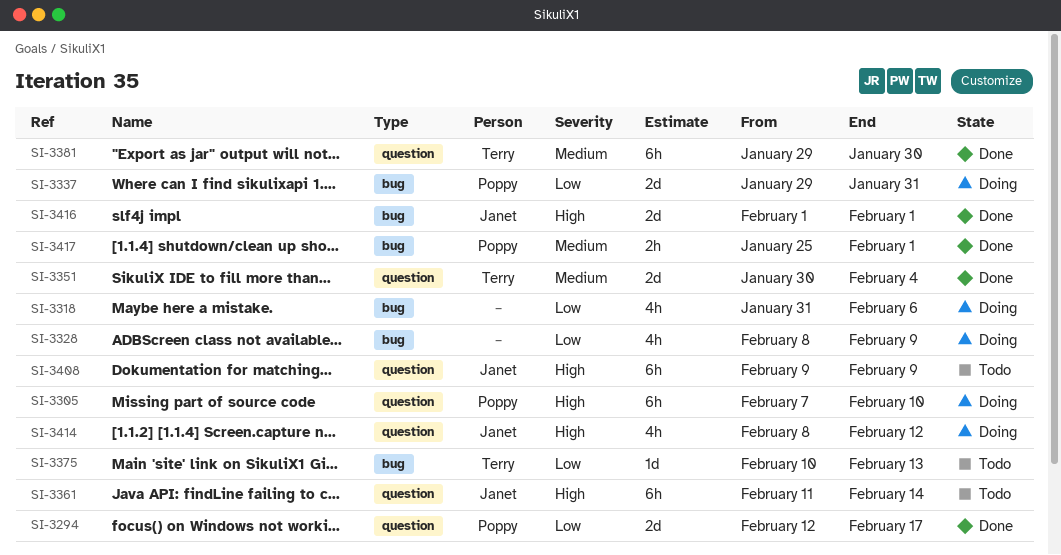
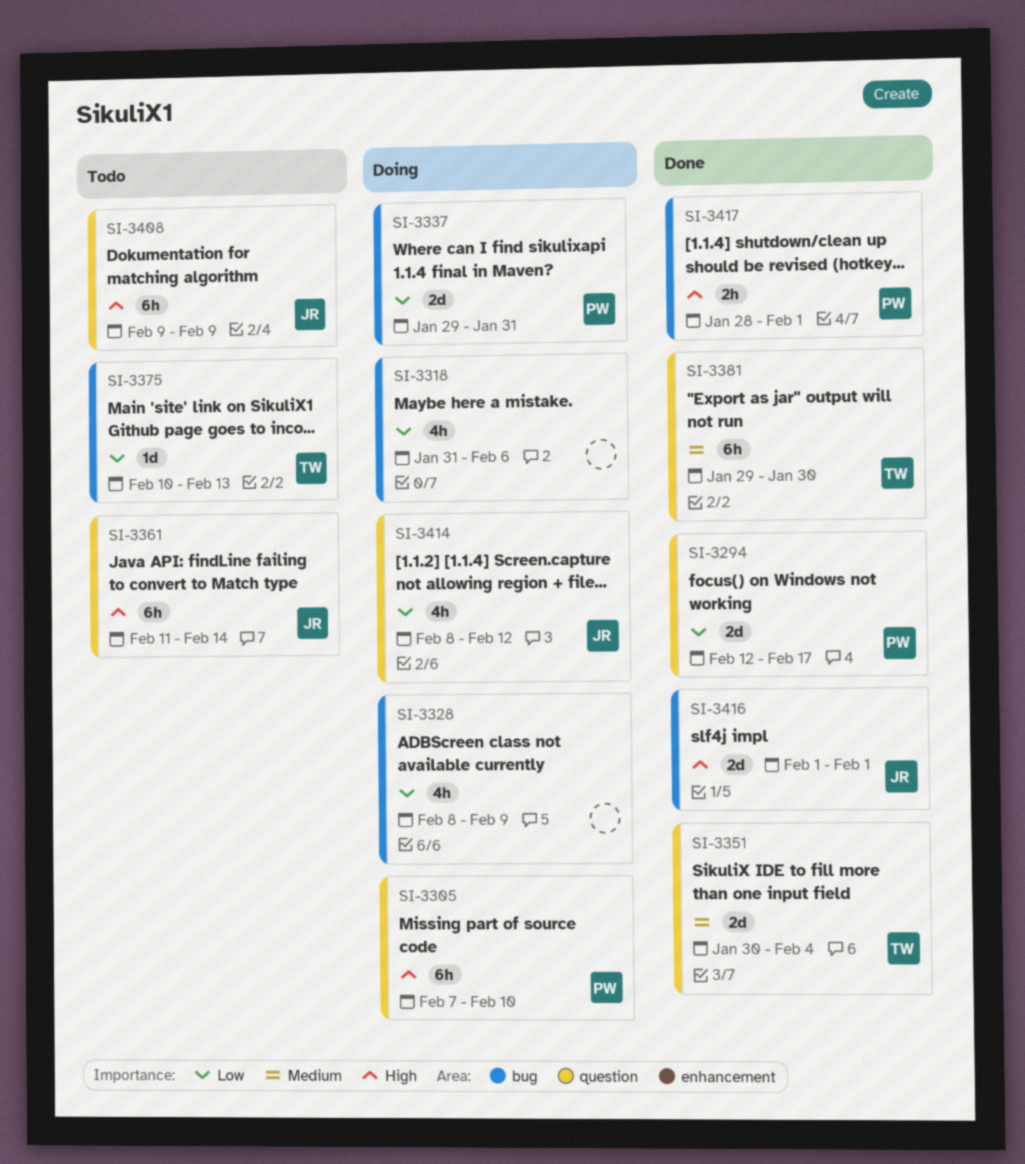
SI-3414, priority: High -> Low
SI-3417, priority: Medium -> High
SI-3417, start: Jan 25 -> Jan 28

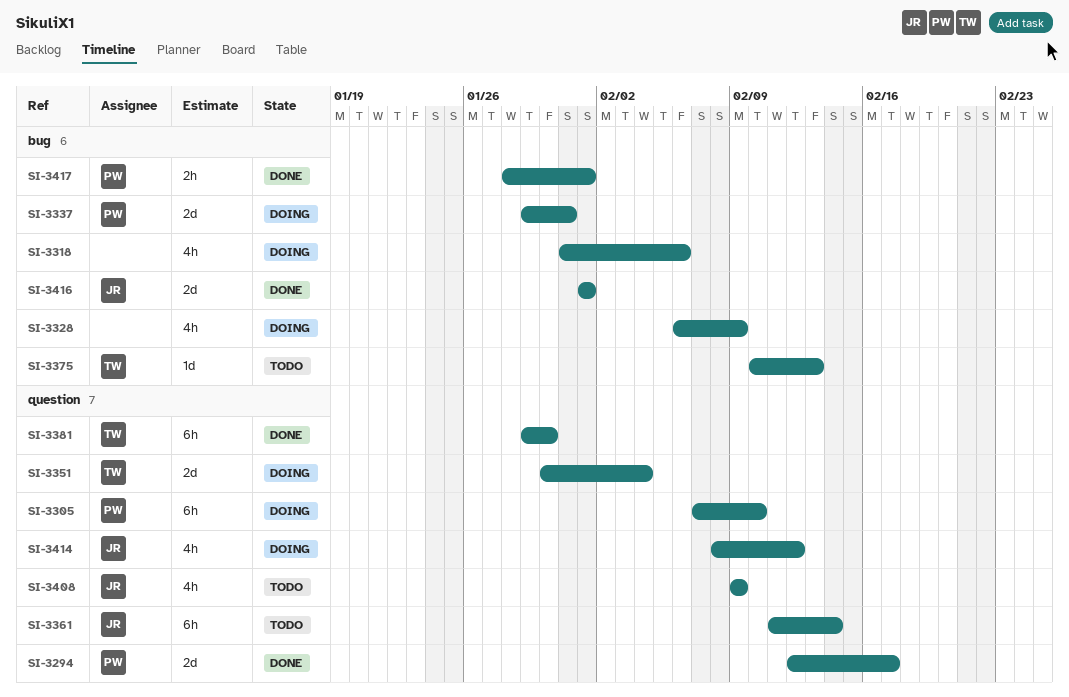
SI-3328, start: Feb 8 -> Feb 6
SI-3351, status: Done -> Doing
SI-3408, estimate: 6h -> 4h

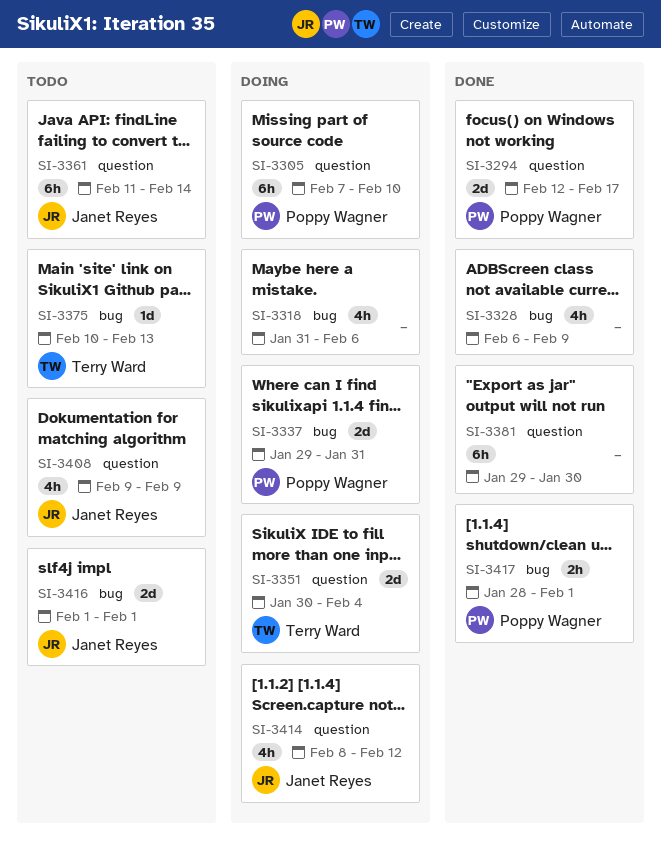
SI-3328, status: Doing -> Done
SI-3381, owner: Terry Ward -> none
SI-3416, status: Done -> Todo

